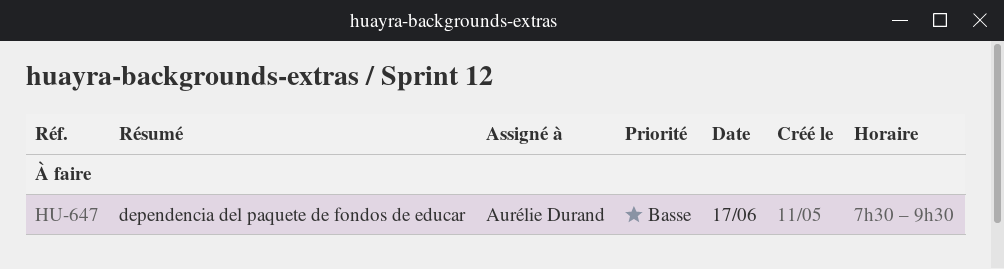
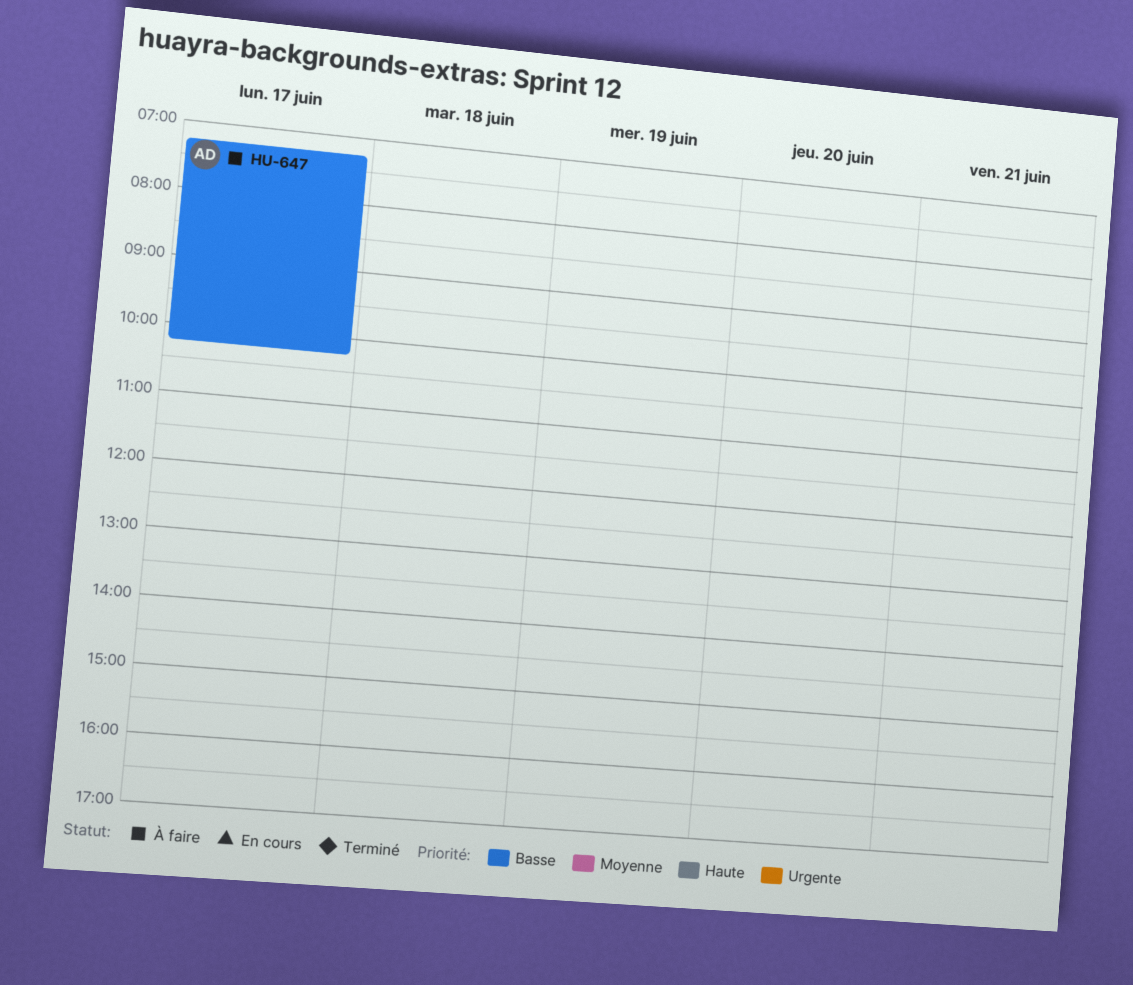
HU-647, begins: 07:30 -> 07:15
HU-647, ends: 09:30 -> 10:15

